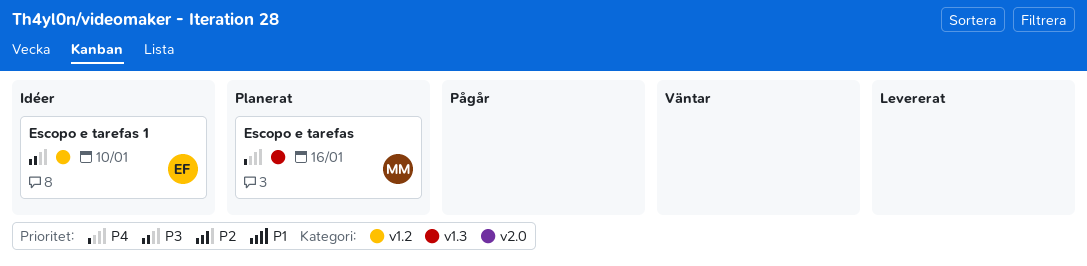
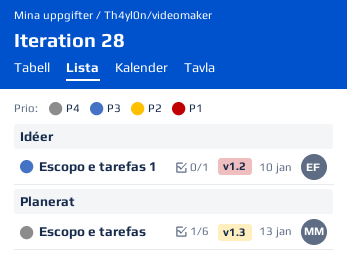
Escopo e tarefas, due: Jan 16 -> Jan 13

